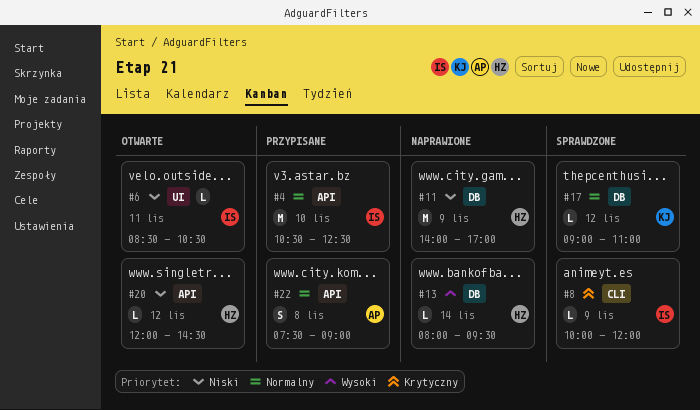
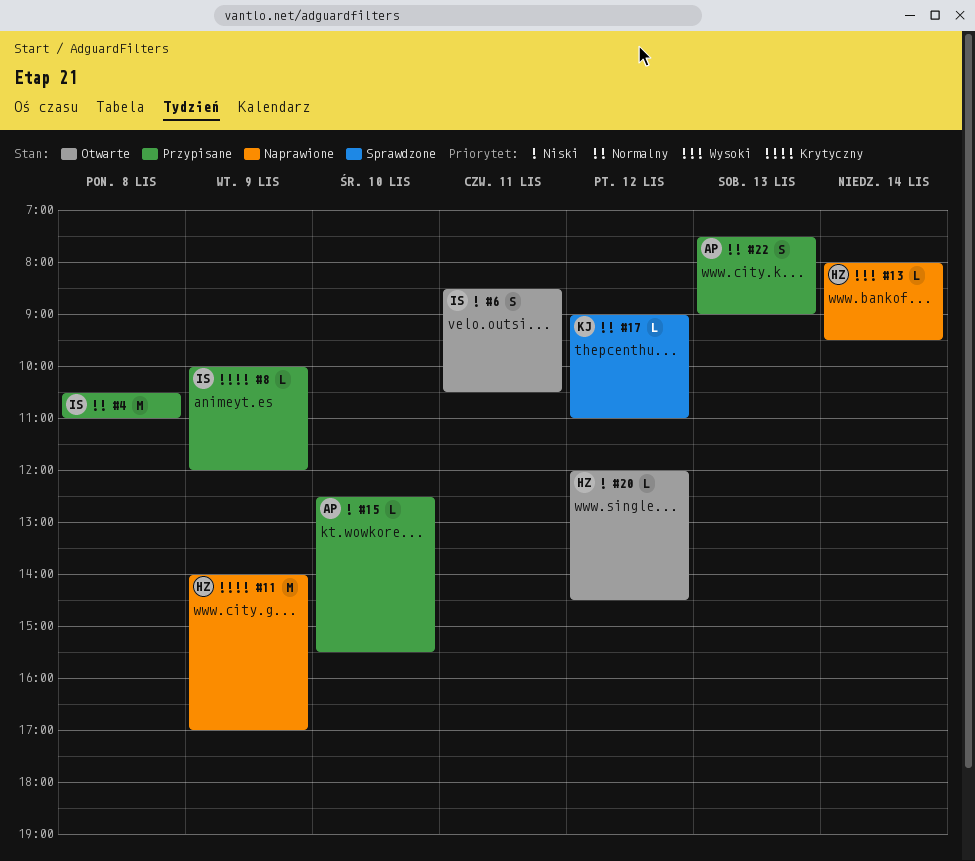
#4, day: Nov 10 -> Nov 8
#4, ends: 12:30 -> 11:00
#6, estimate: L -> S
#8, status: Sprawdzone -> Przypisane
#11, priority: Niski -> Krytyczny
#15: none -> present
#22, day: Nov 8 -> Nov 13

